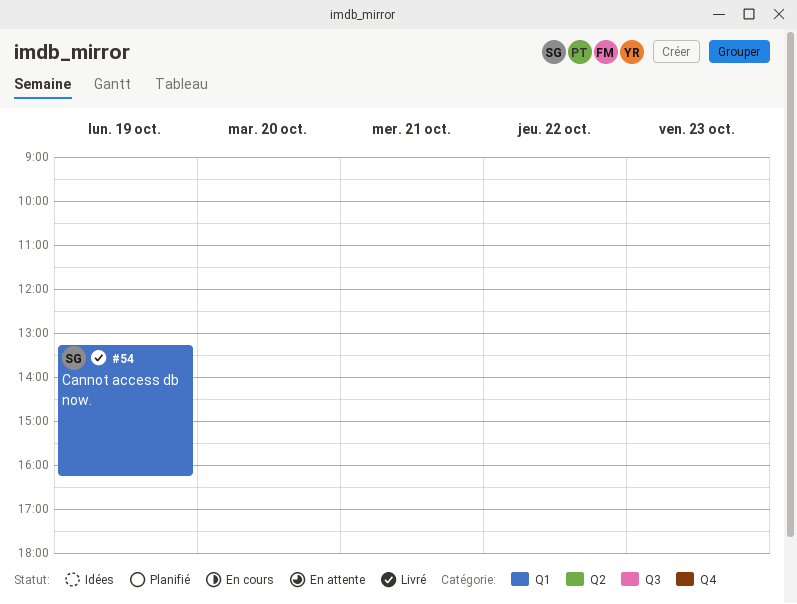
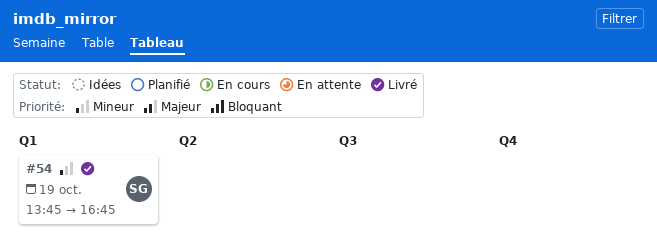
#54, begins: 13:15 -> 13:45
#54, ends: 16:15 -> 16:45

